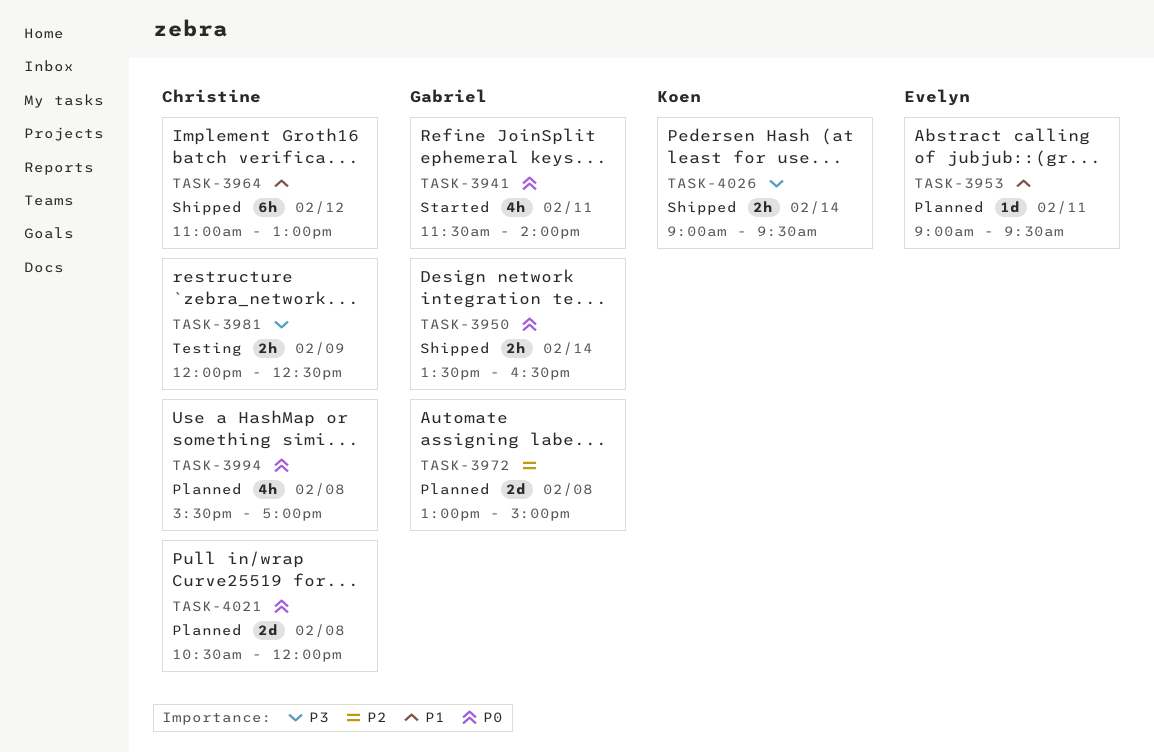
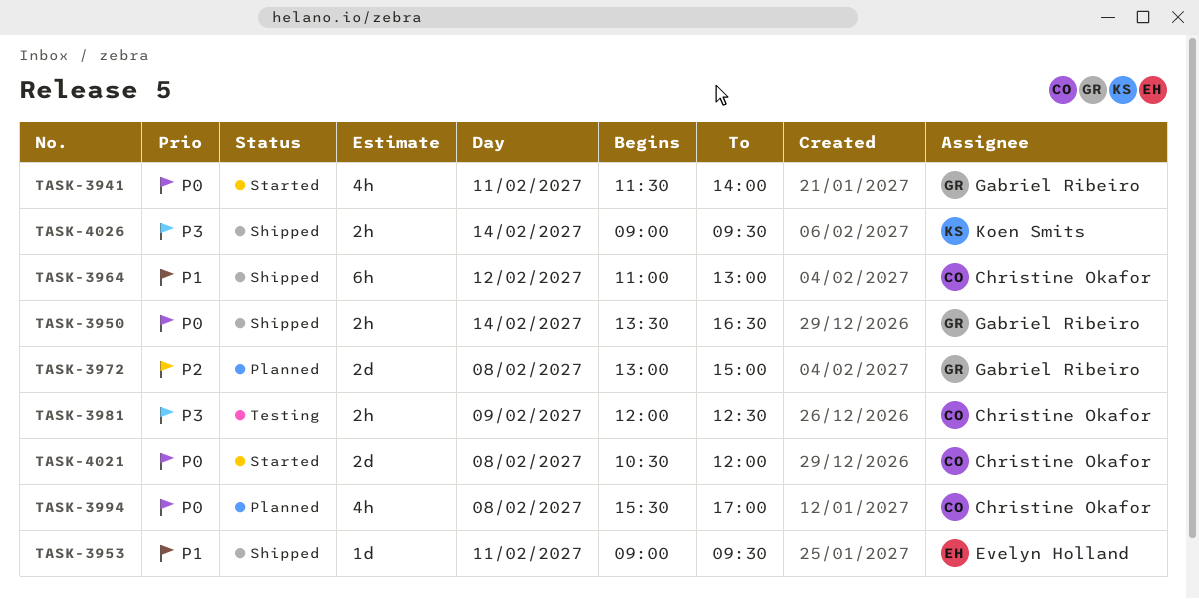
TASK-3953, status: Planned -> Shipped
TASK-4021, status: Planned -> Started

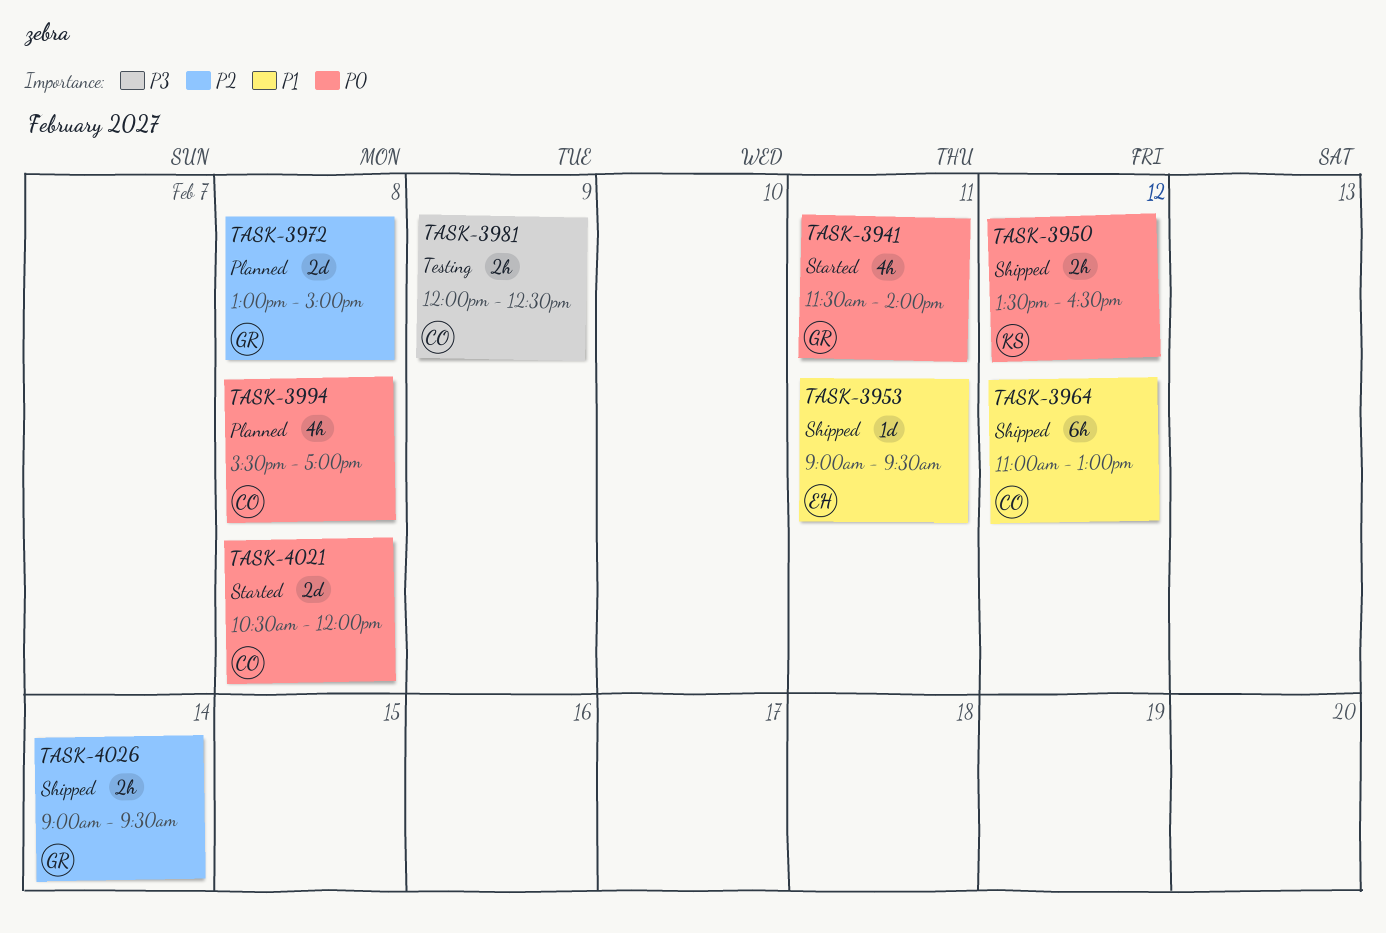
TASK-3950, owner: Gabriel Ribeiro -> Koen Smits
TASK-3950, day: Feb 14 -> Feb 12
TASK-4026, owner: Koen Smits -> Gabriel Ribeiro
TASK-4026, priority: P3 -> P2

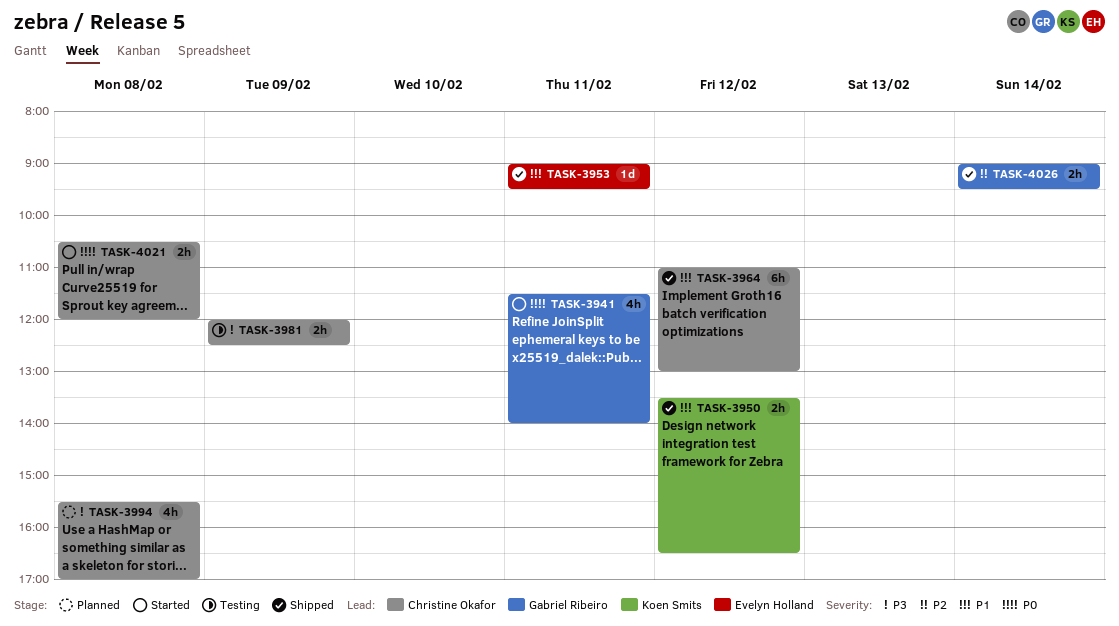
TASK-3950, priority: P0 -> P1
TASK-3972: present -> none
TASK-3994, priority: P0 -> P3
TASK-4021, estimate: 2d -> 2h

